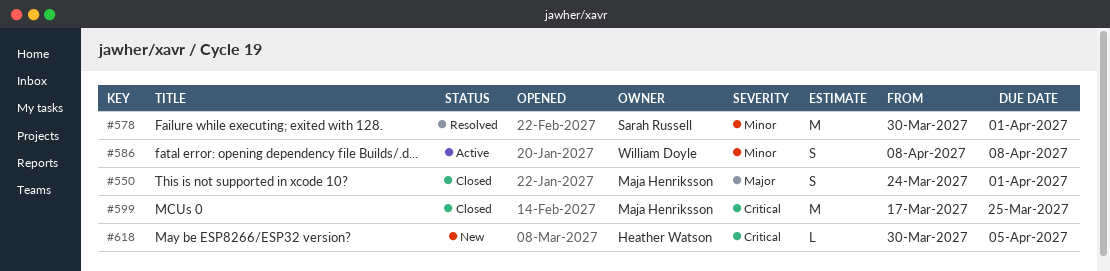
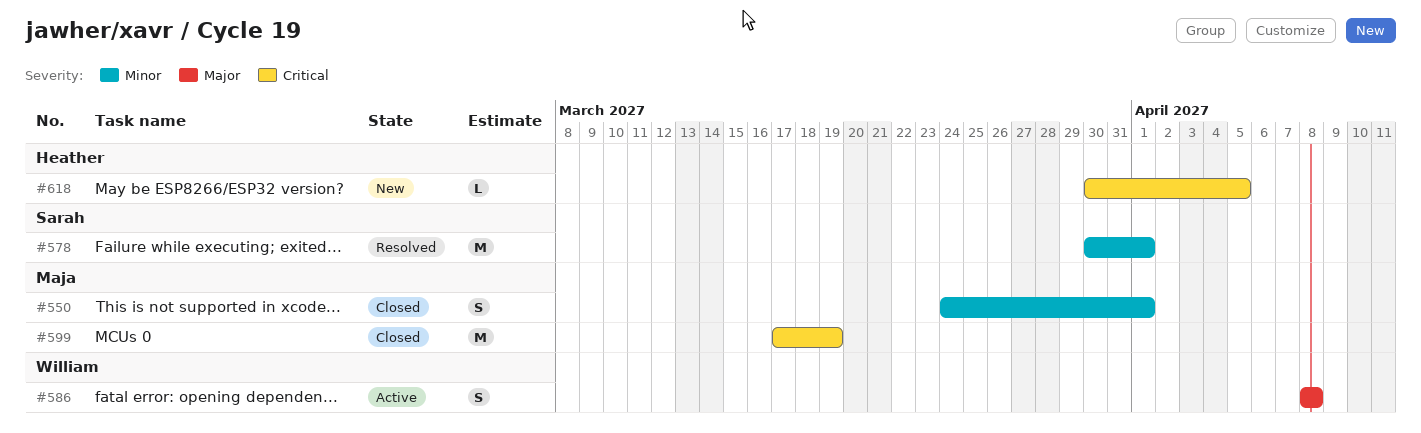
#550, priority: Major -> Minor
#586, priority: Minor -> Major
#599, due: Mar 25 -> Mar 19

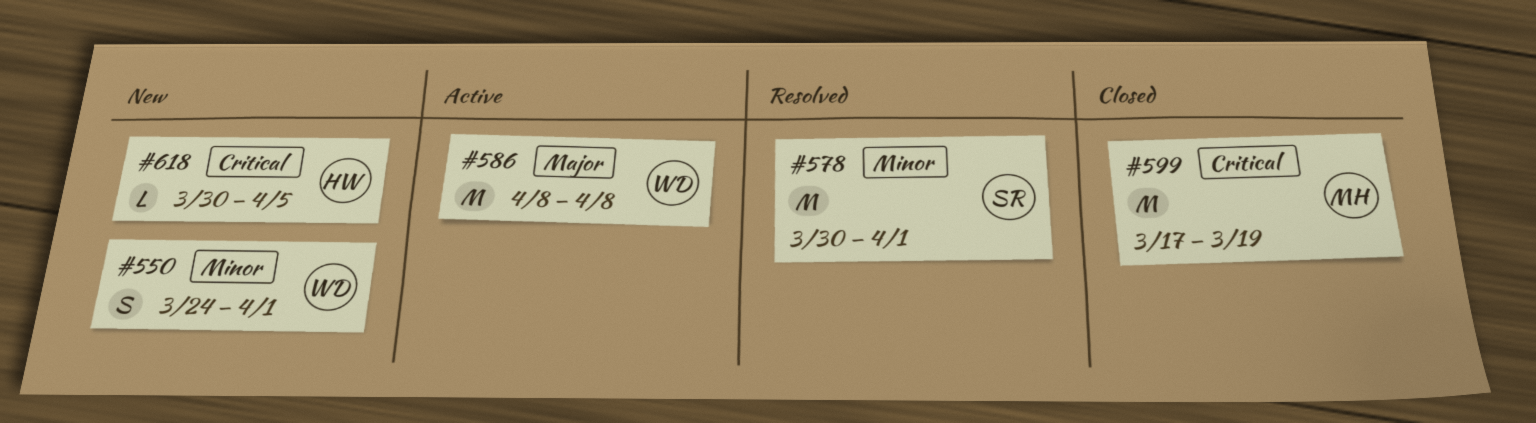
#550, status: Closed -> New
#550, owner: Maja -> William
#586, estimate: S -> M

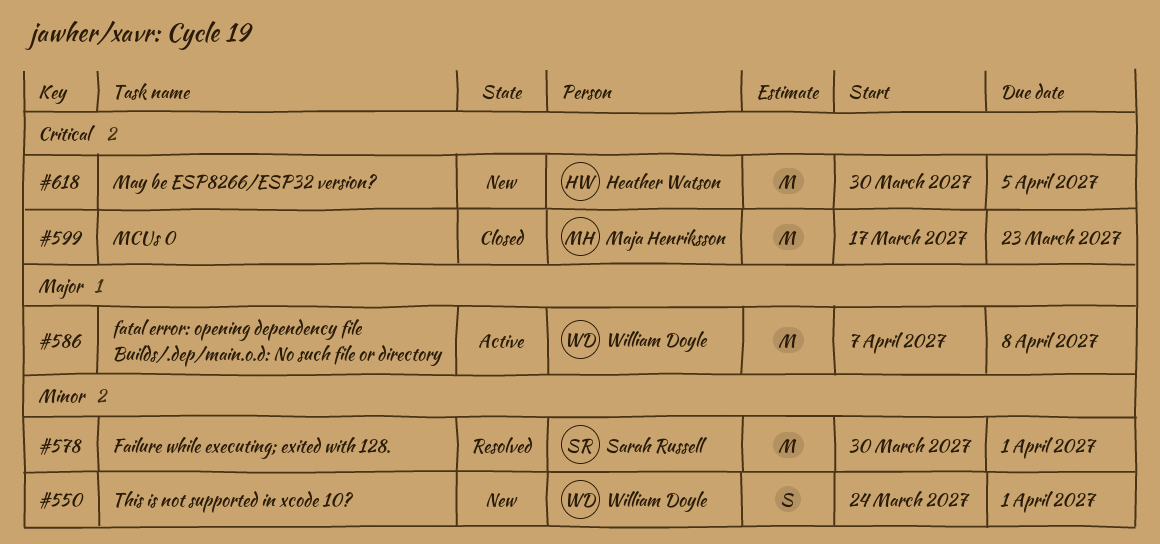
#586, start: Apr 8 -> Apr 7
#599, due: Mar 19 -> Mar 23
#618, estimate: L -> M

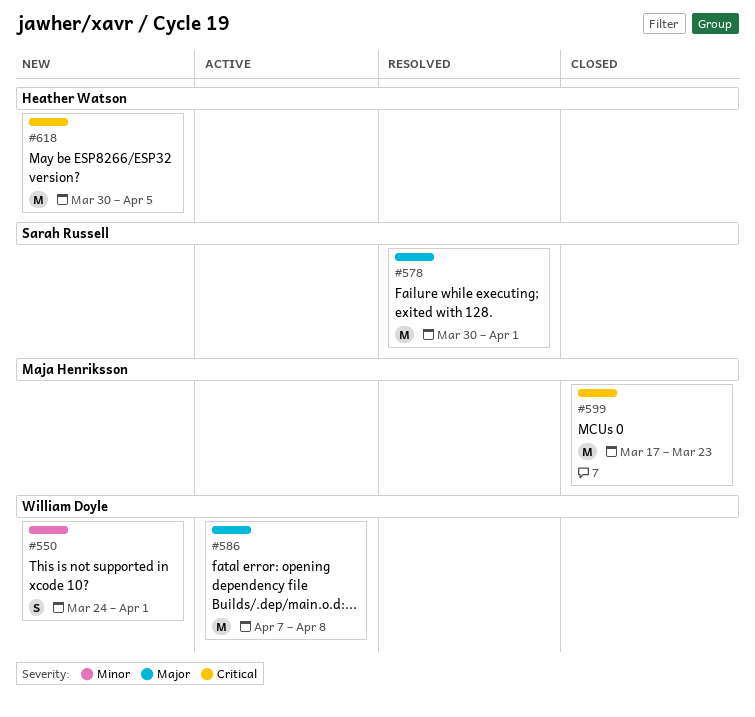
#578, priority: Minor -> Major

